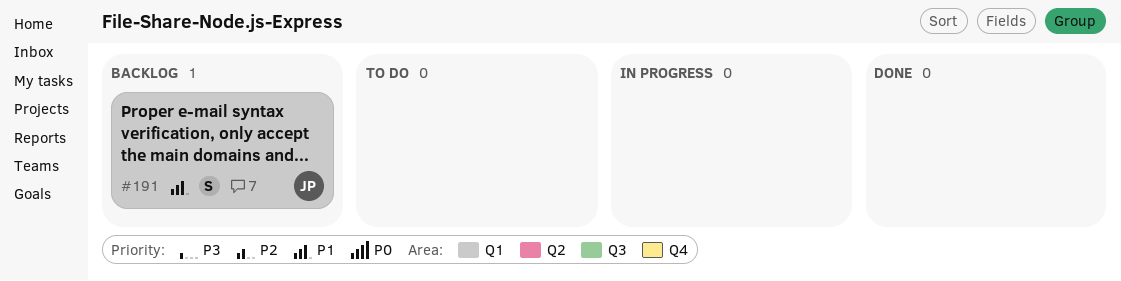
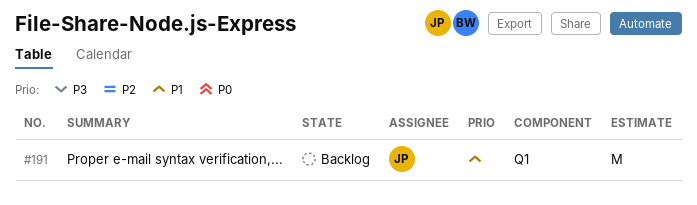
#191, estimate: S -> M

